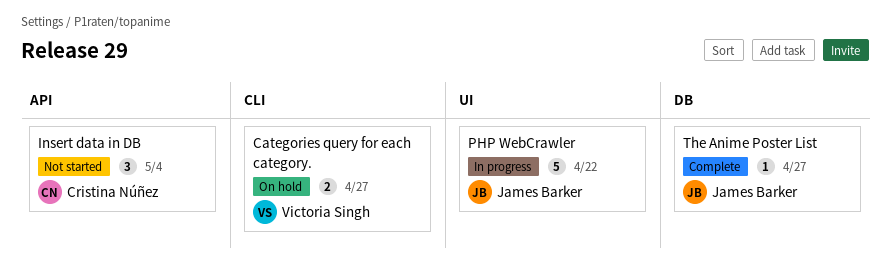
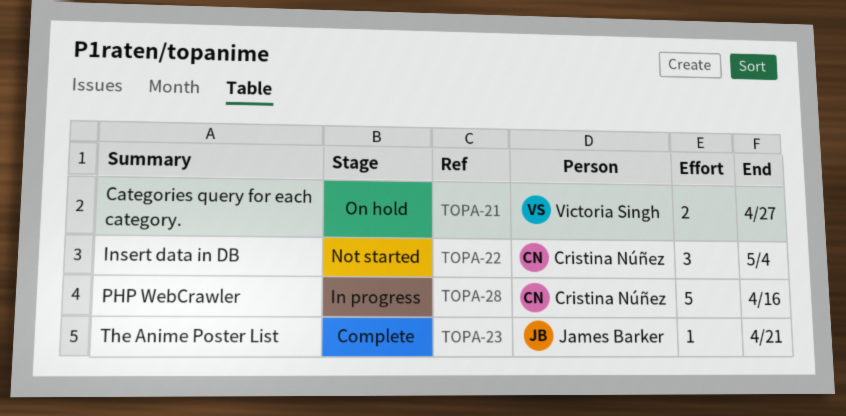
PHP WebCrawler, owner: James Barker -> Cristina Núñez
PHP WebCrawler, due: Apr 22 -> Apr 16
The Anime Poster List, due: Apr 27 -> Apr 21

